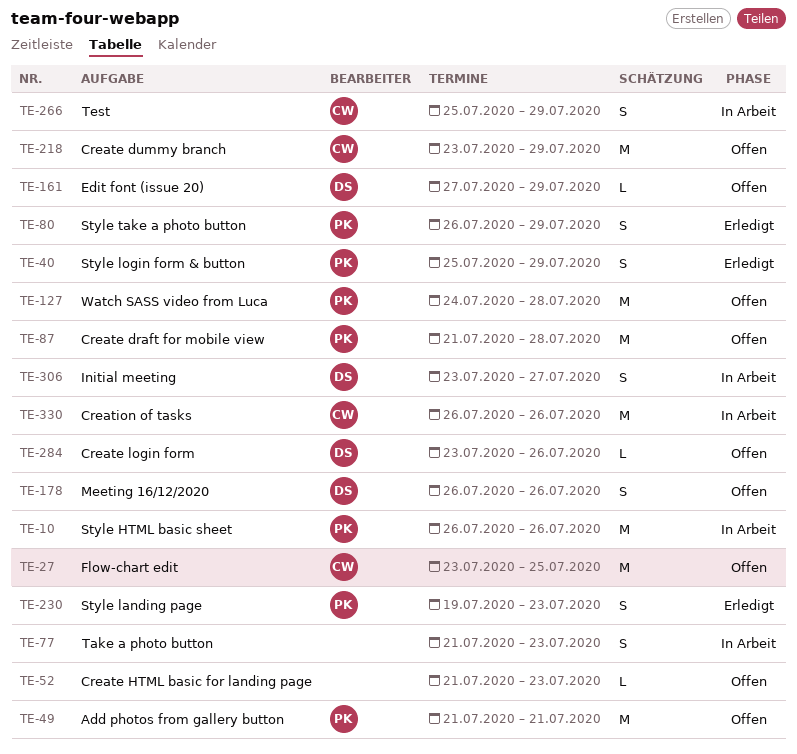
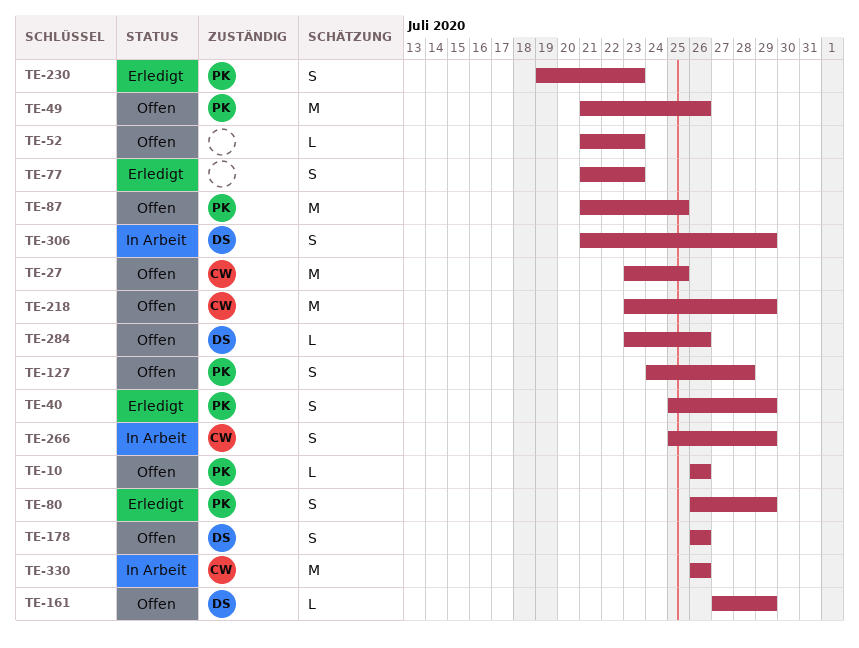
TE-10, status: In Arbeit -> Offen
TE-10, estimate: M -> L
TE-49, due: Jul 21 -> Jul 26
TE-77, status: In Arbeit -> Erledigt
TE-87, due: Jul 28 -> Jul 25
TE-127, estimate: M -> S
TE-306, start: Jul 23 -> Jul 21
TE-306, due: Jul 27 -> Jul 29

